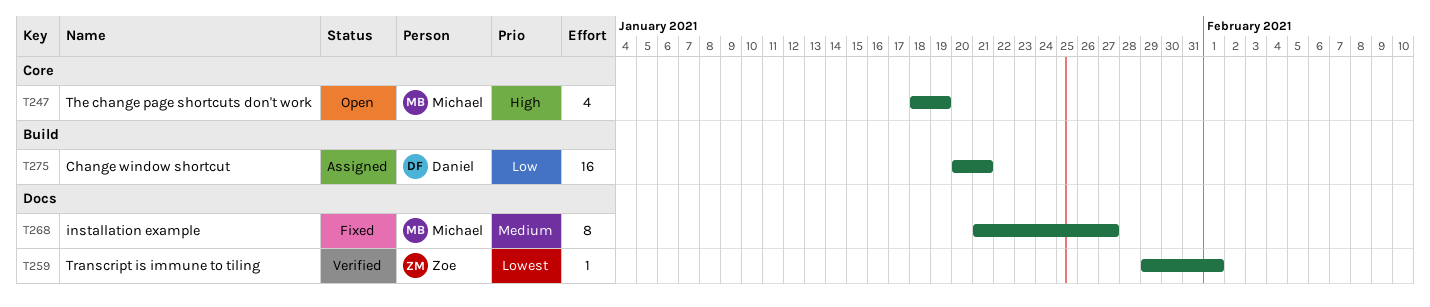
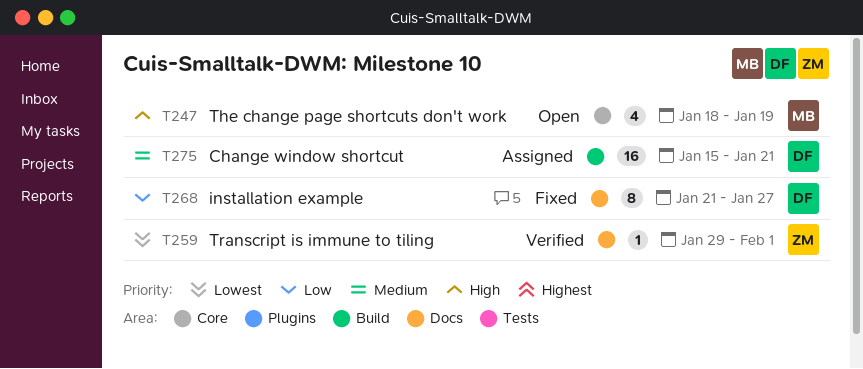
T268, owner: Michael -> Daniel
T268, priority: Medium -> Low
T275, priority: Low -> Medium
T275, start: Jan 20 -> Jan 15

